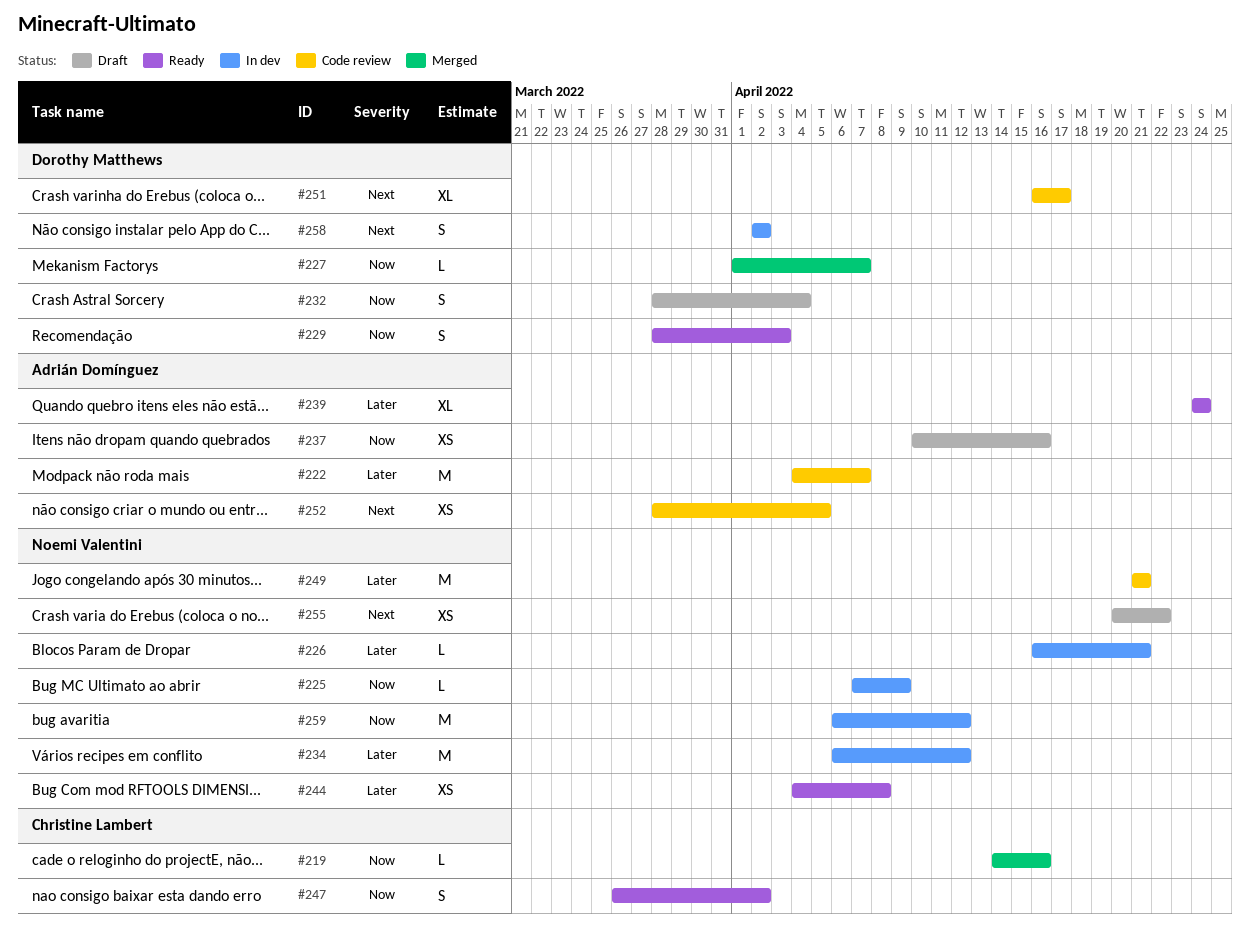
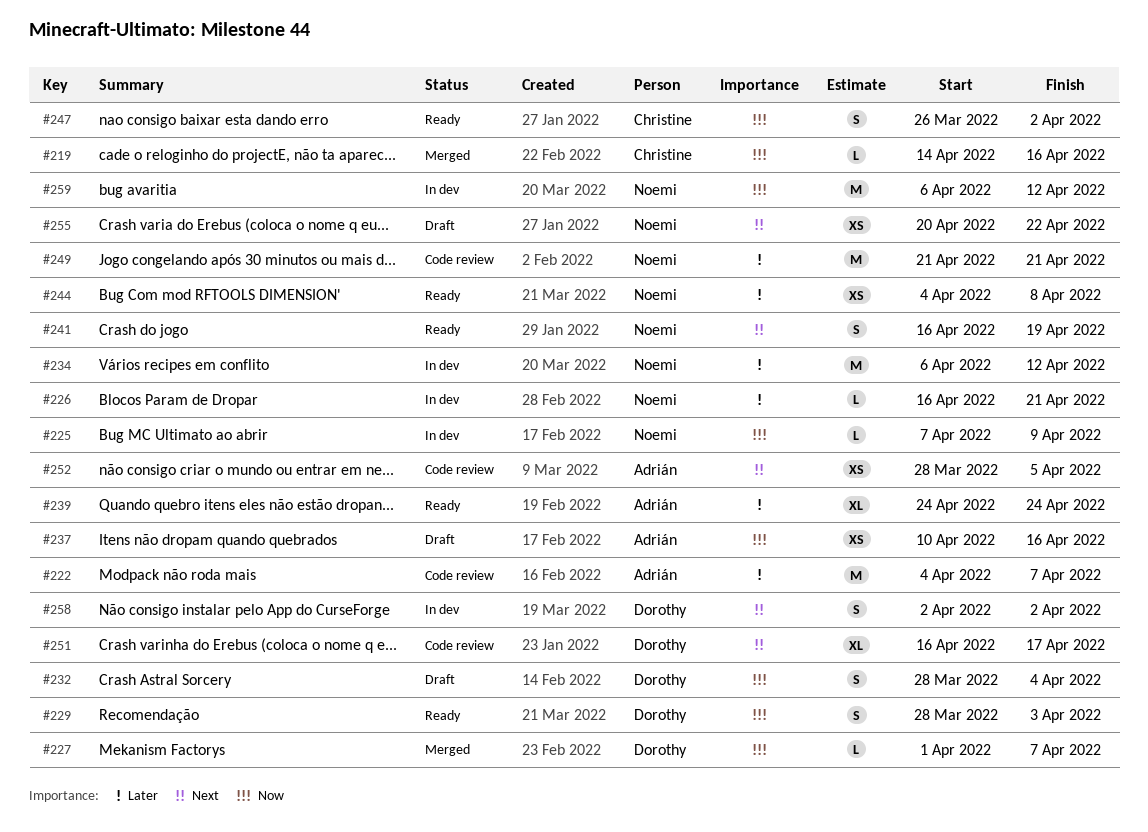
#241: none -> present

